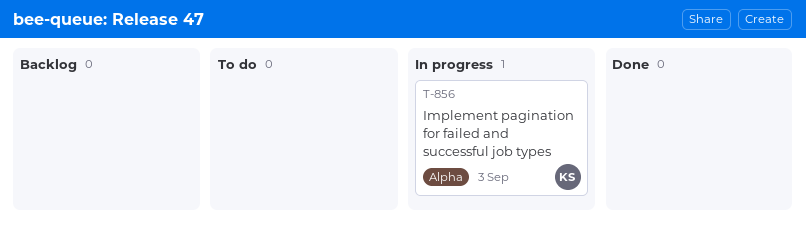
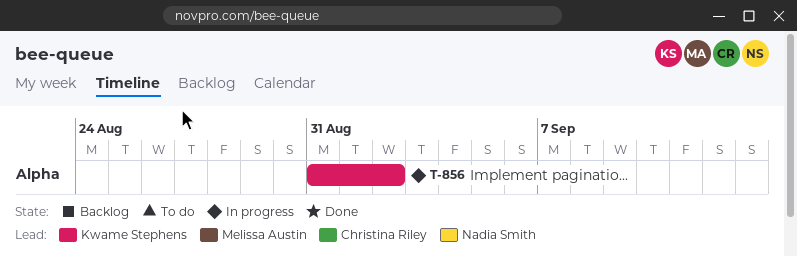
T-856, due: Sep 3 -> Sep 2

